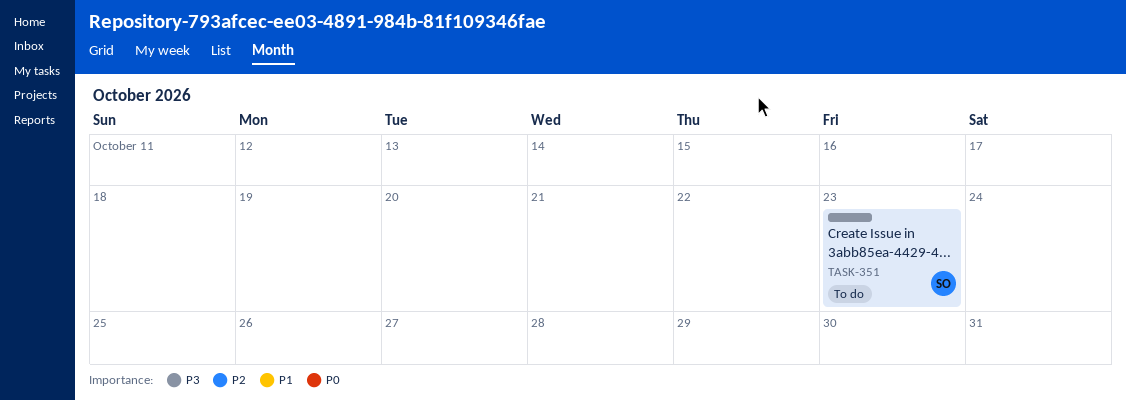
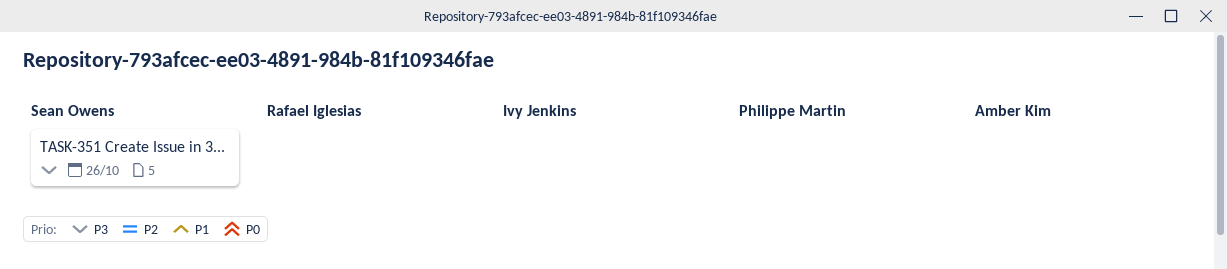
TASK-351, due: Oct 23 -> Oct 26

